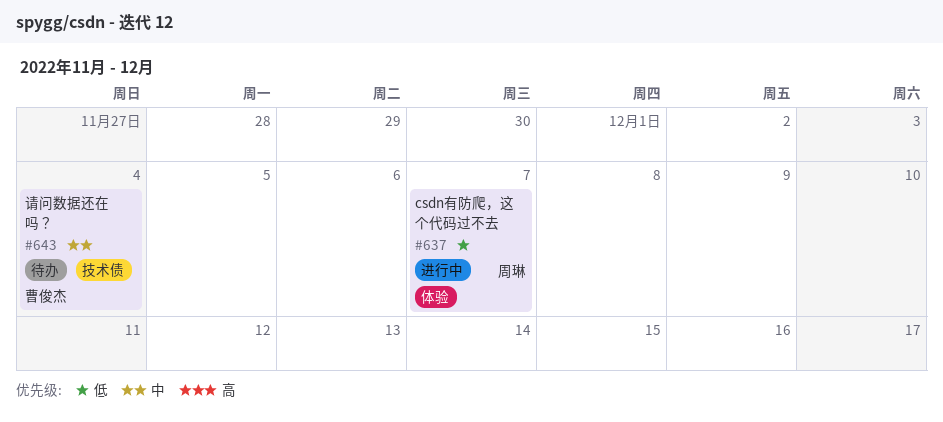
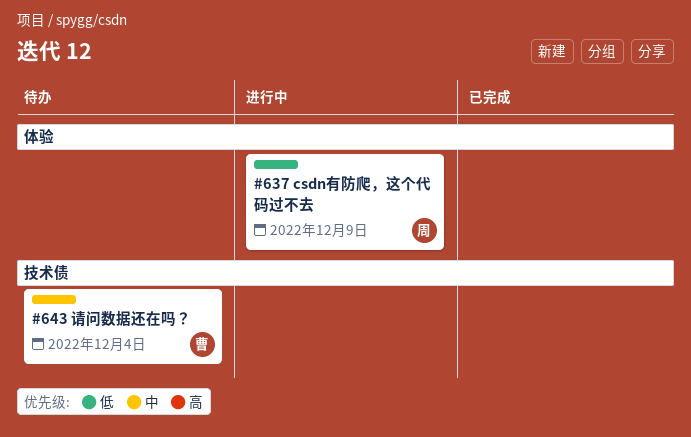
#637, due: Dec 7 -> Dec 9

